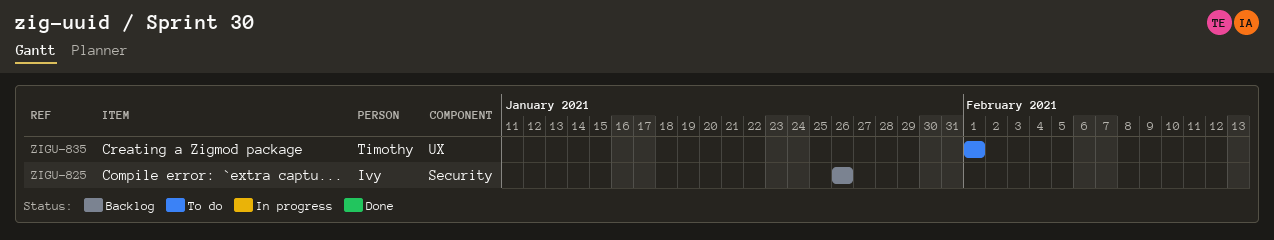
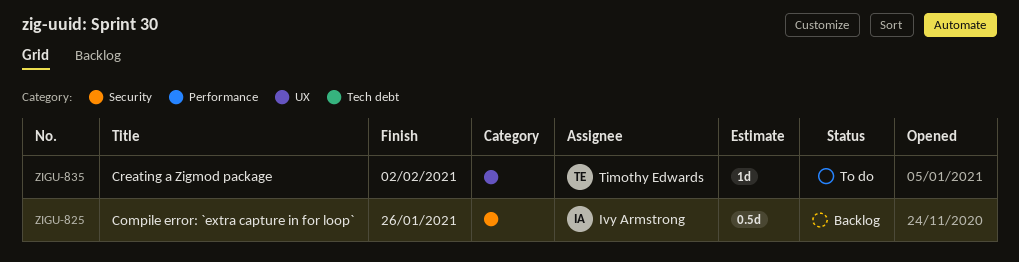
ZIGU-835, due: Feb 1 -> Feb 2

